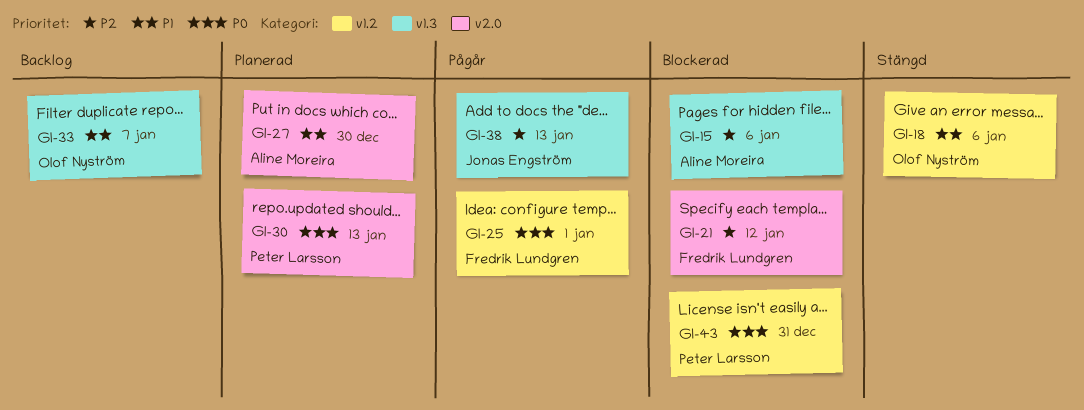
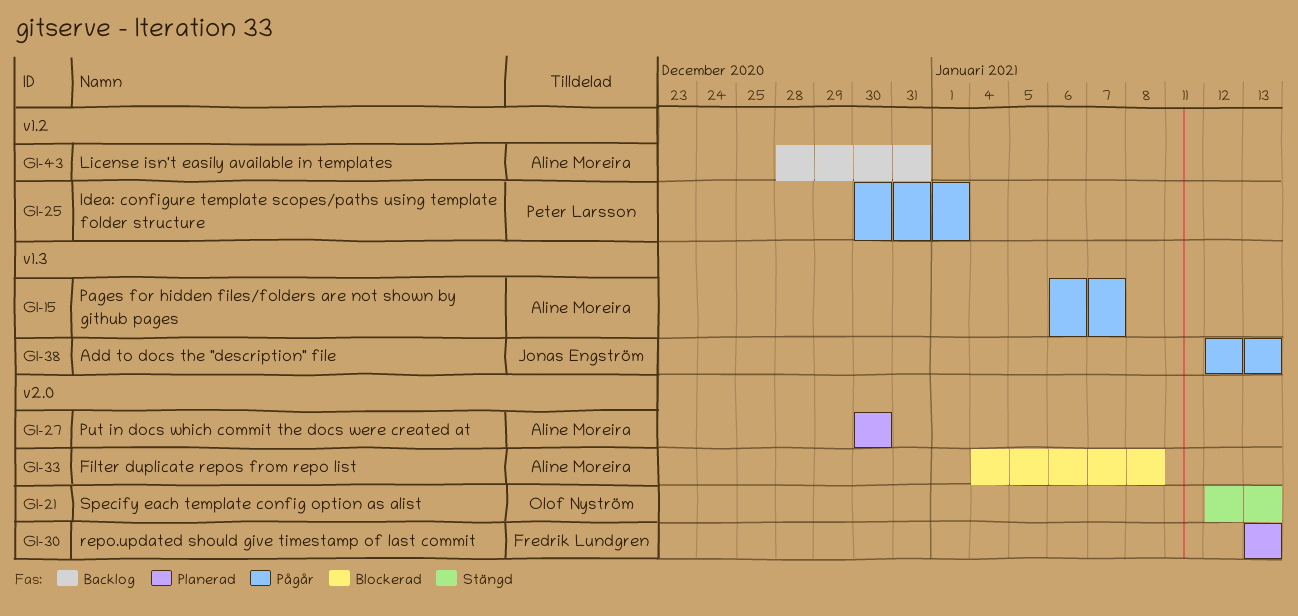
GI-15, status: Blockerad -> Pågår
GI-15, due: Jan 6 -> Jan 7
GI-18: present -> none
GI-21, status: Blockerad -> Stängd
GI-21, owner: Fredrik Lundgren -> Olof Nyström
GI-21, due: Jan 12 -> Jan 13
GI-25, owner: Fredrik Lundgren -> Peter Larsson
GI-30, owner: Peter Larsson -> Fredrik Lundgren
GI-33, status: Backlog -> Blockerad
GI-33, owner: Olof Nyström -> Aline Moreira
GI-33, label: v1.3 -> v2.0
GI-33, due: Jan 7 -> Jan 8
GI-43, status: Blockerad -> Backlog
GI-43, owner: Peter Larsson -> Aline Moreira

